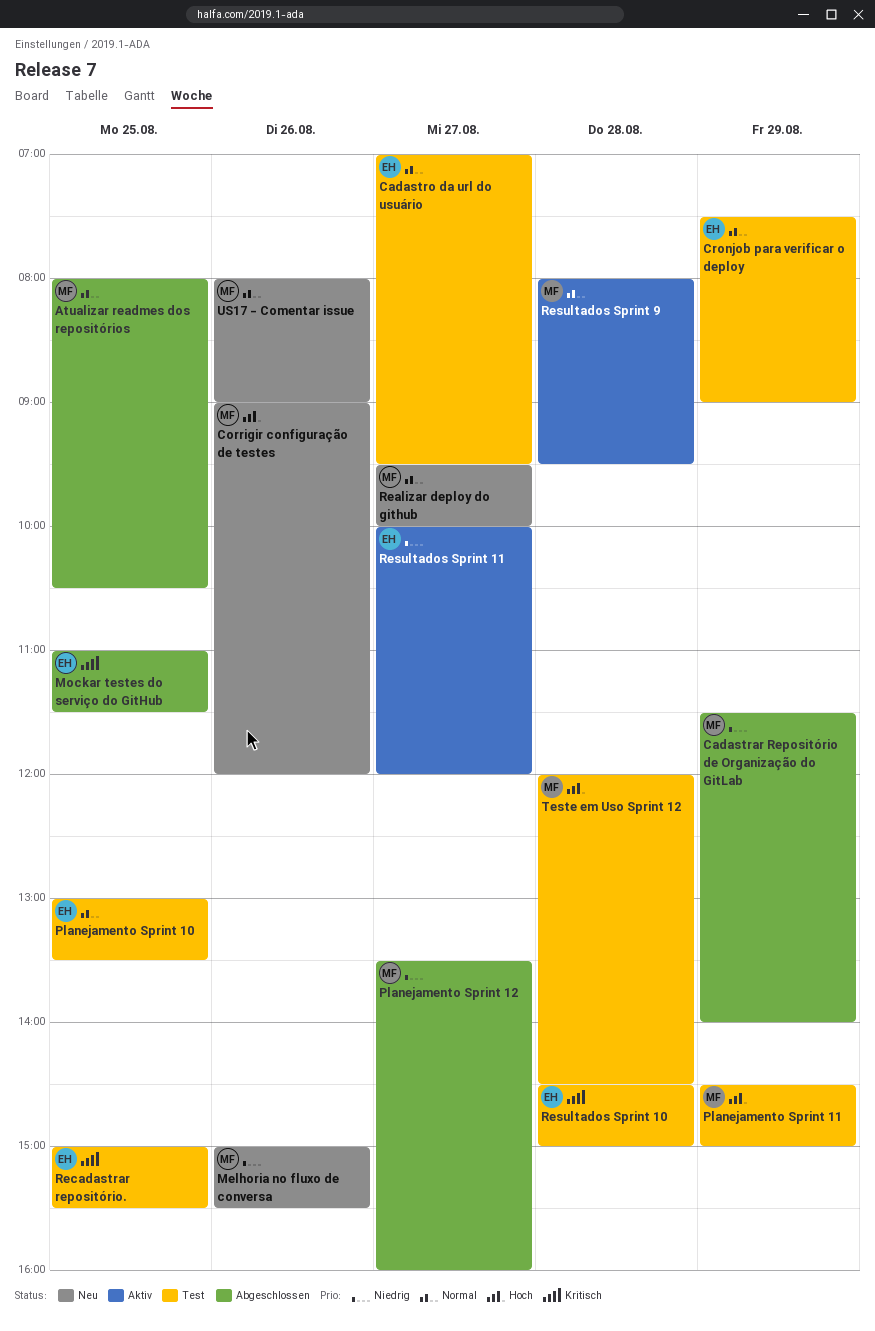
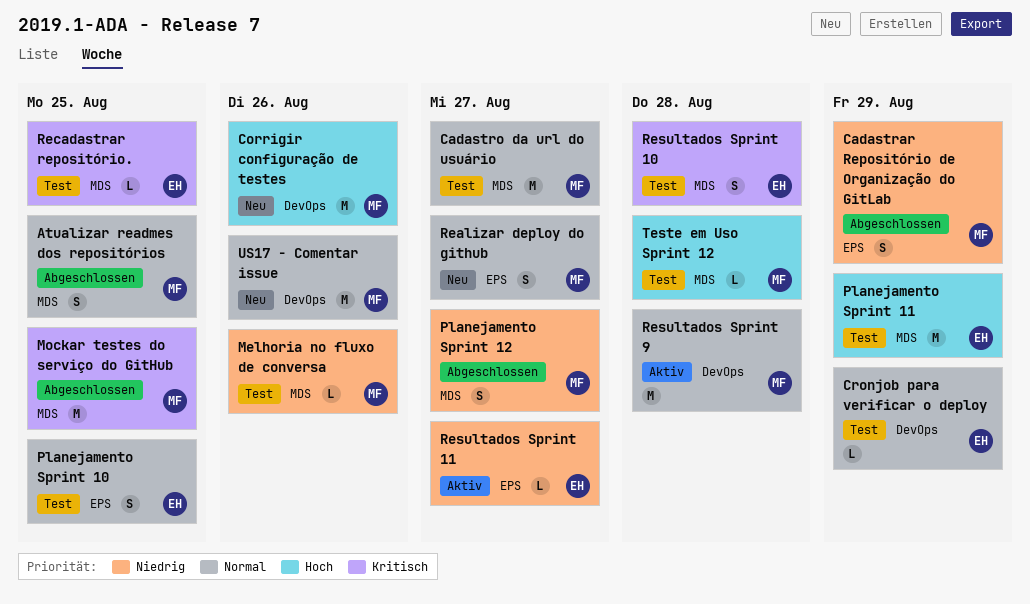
Cadastro da url do usuário, owner: EH -> MF
Melhoria no fluxo de conversa, status: Neu -> Test
Mockar testes do serviço do GitHub, owner: EH -> MF
Planejamento Sprint 11, owner: MF -> EH

